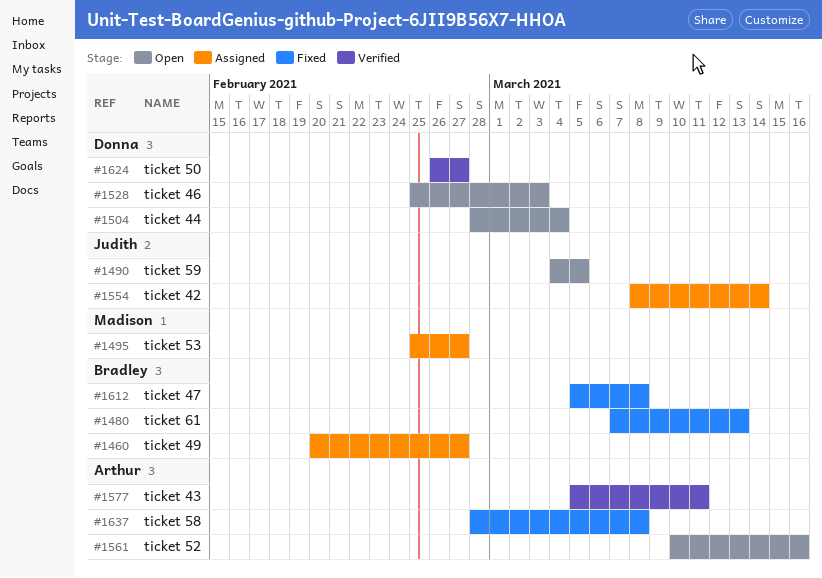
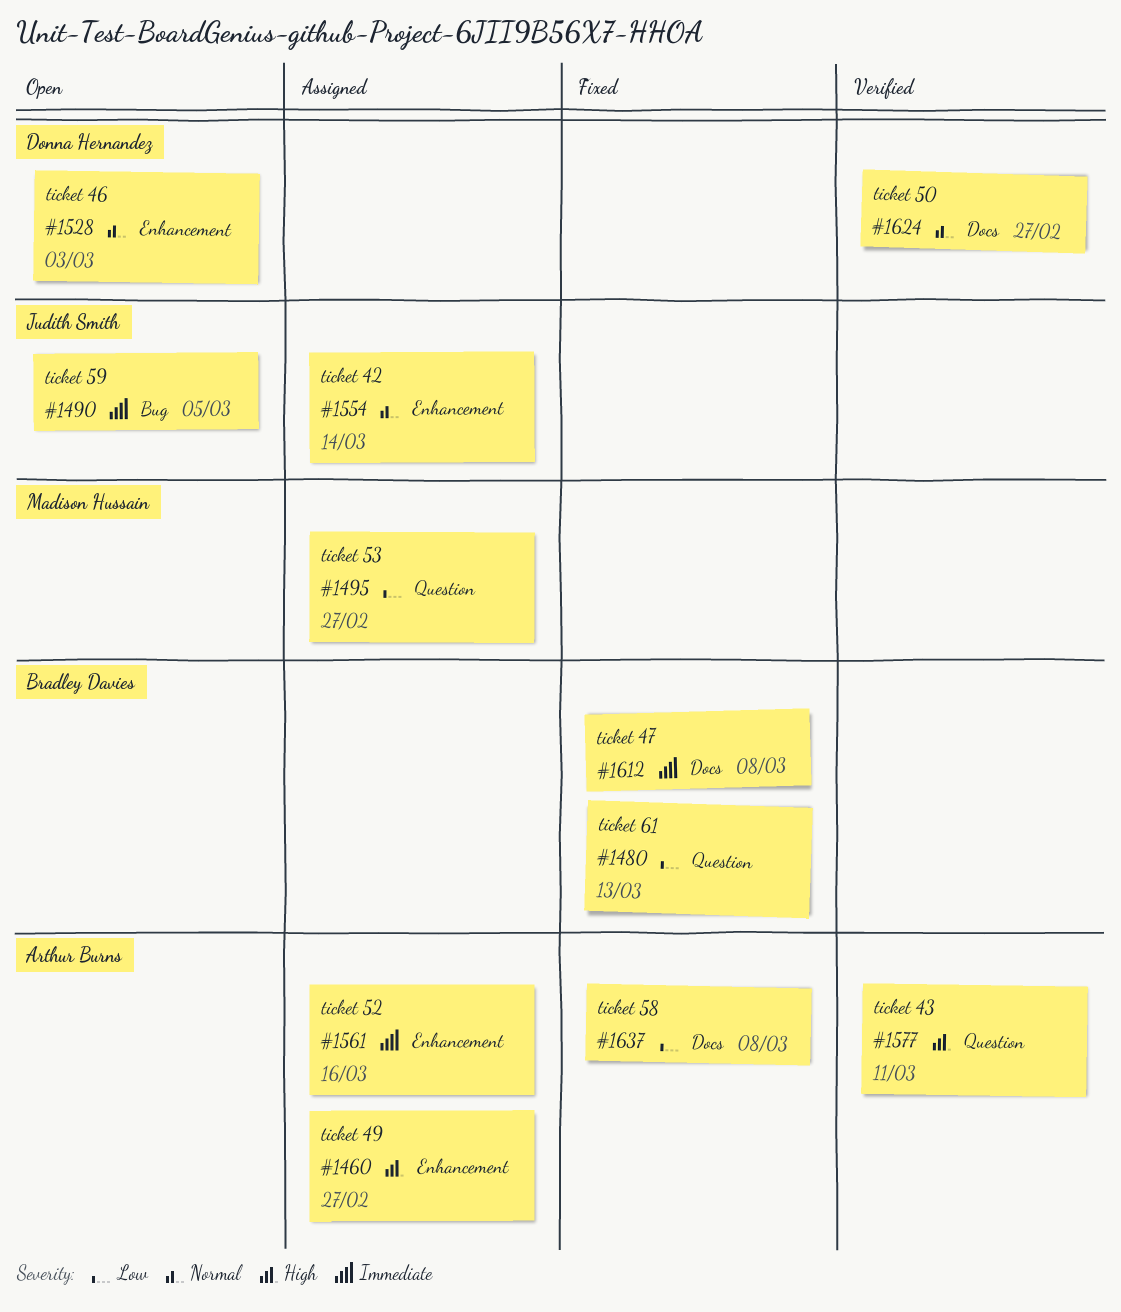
#1460, owner: Bradley Davies -> Arthur Burns
#1504: present -> none
#1561, status: Open -> Assigned

